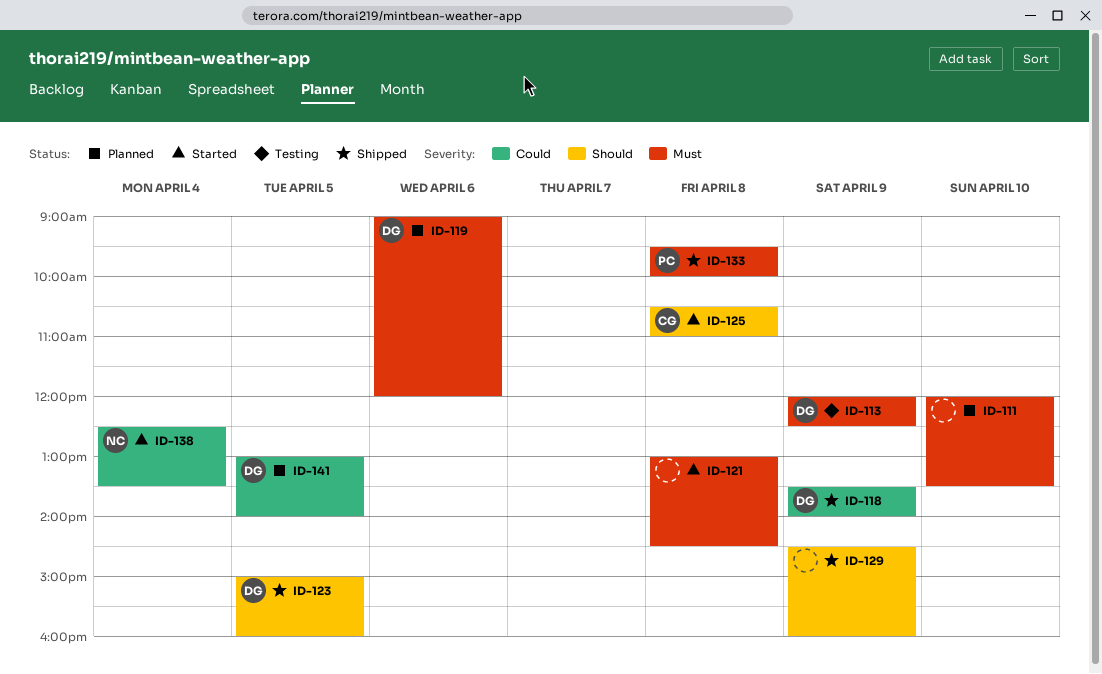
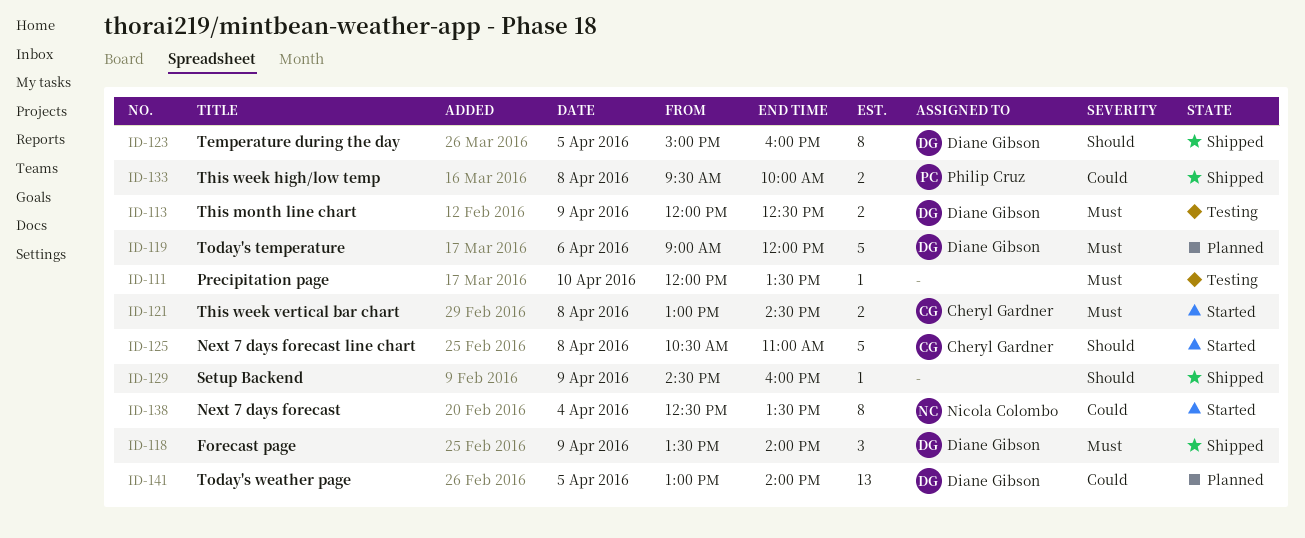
ID-111, status: Planned -> Testing
ID-118, priority: Could -> Must
ID-121, owner: none -> Cheryl Gardner
ID-133, priority: Must -> Could

